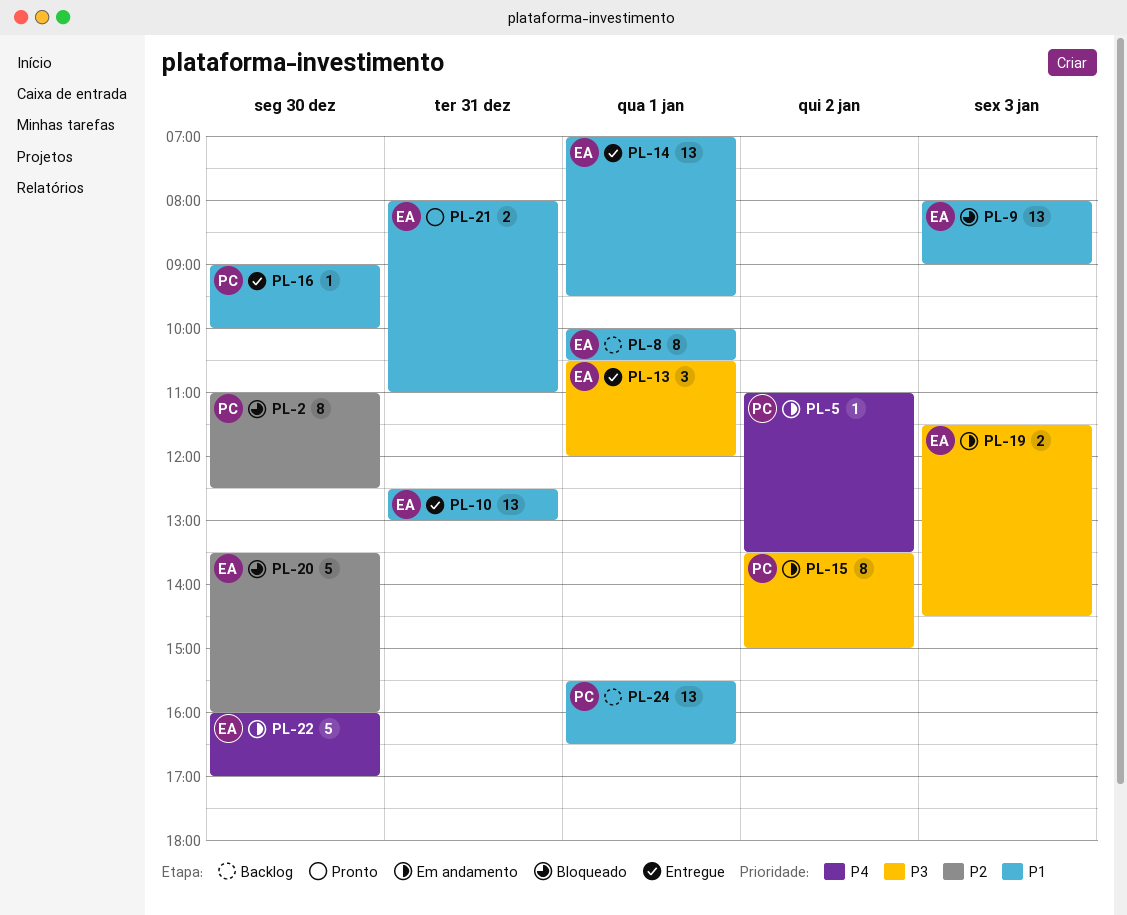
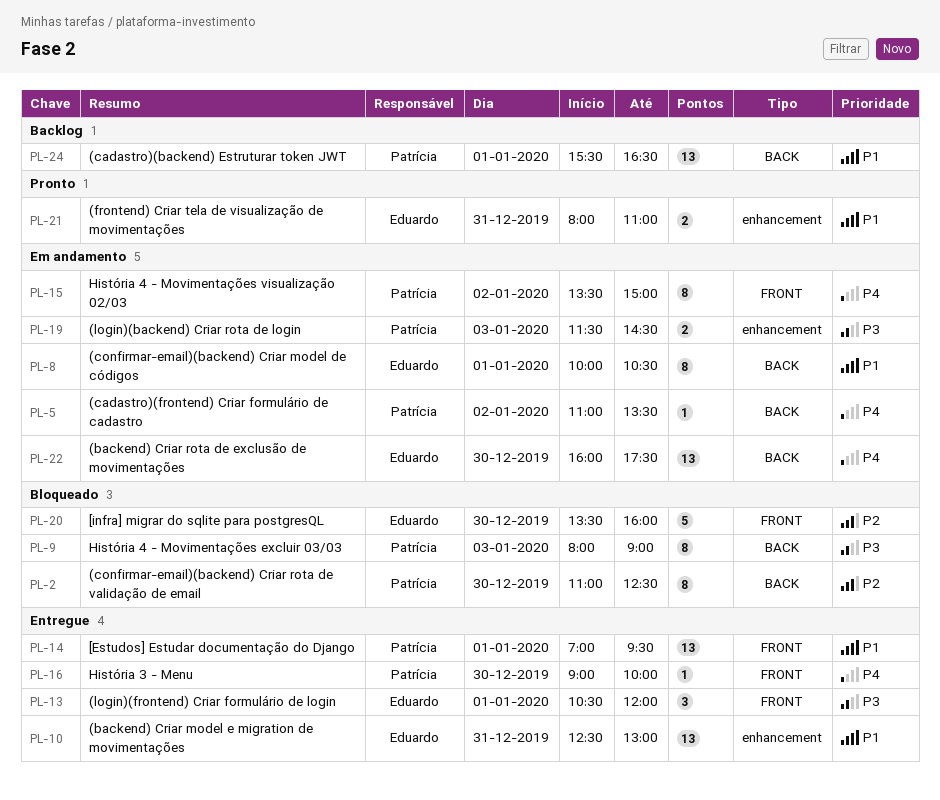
PL-8, status: Backlog -> Em andamento
PL-9, owner: Eduardo -> Patrícia
PL-9, priority: P1 -> P3
PL-9, estimate: 13 -> 8
PL-14, owner: Eduardo -> Patrícia
PL-15, priority: P3 -> P4
PL-16, priority: P1 -> P4
PL-19, owner: Eduardo -> Patrícia
PL-22, estimate: 5 -> 13
PL-22, ends: 17:00 -> 17:30

